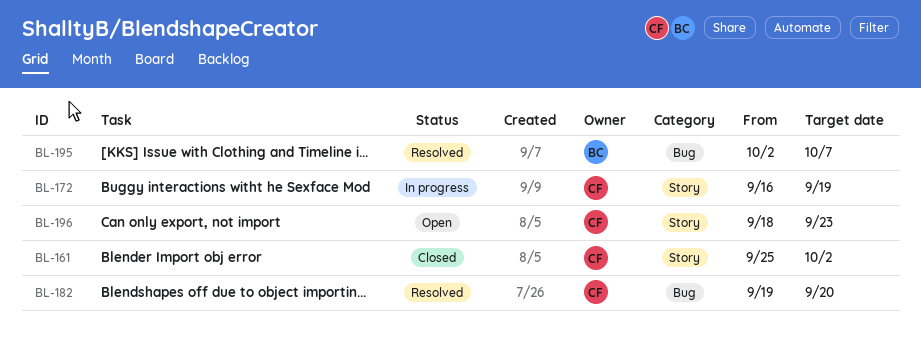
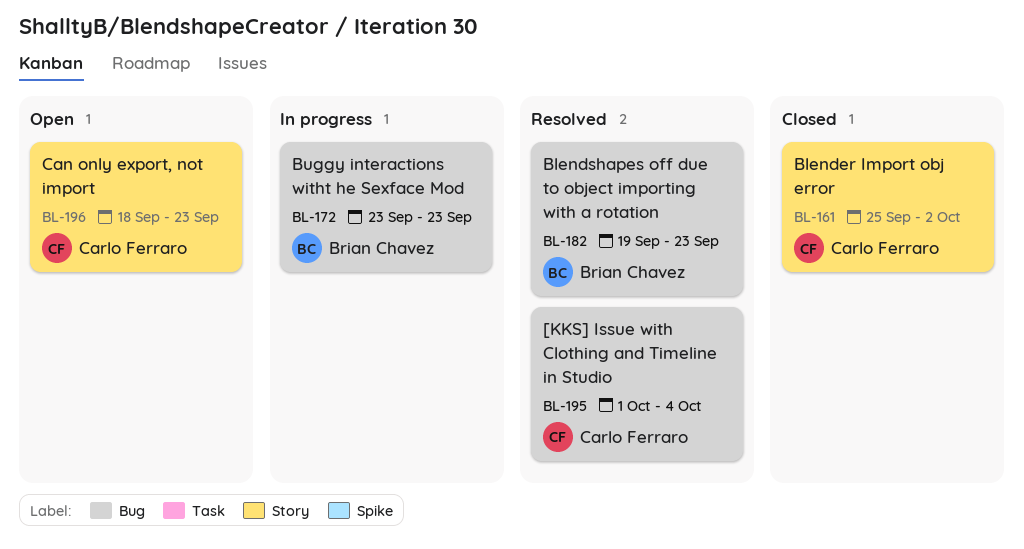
BL-172, owner: Carlo Ferraro -> Brian Chavez
BL-172, label: Story -> Bug
BL-172, start: Sep 16 -> Sep 23
BL-172, due: Sep 19 -> Sep 23
BL-182, owner: Carlo Ferraro -> Brian Chavez
BL-182, due: Sep 20 -> Sep 23
BL-195, owner: Brian Chavez -> Carlo Ferraro
BL-195, start: Oct 2 -> Oct 1
BL-195, due: Oct 7 -> Oct 4

